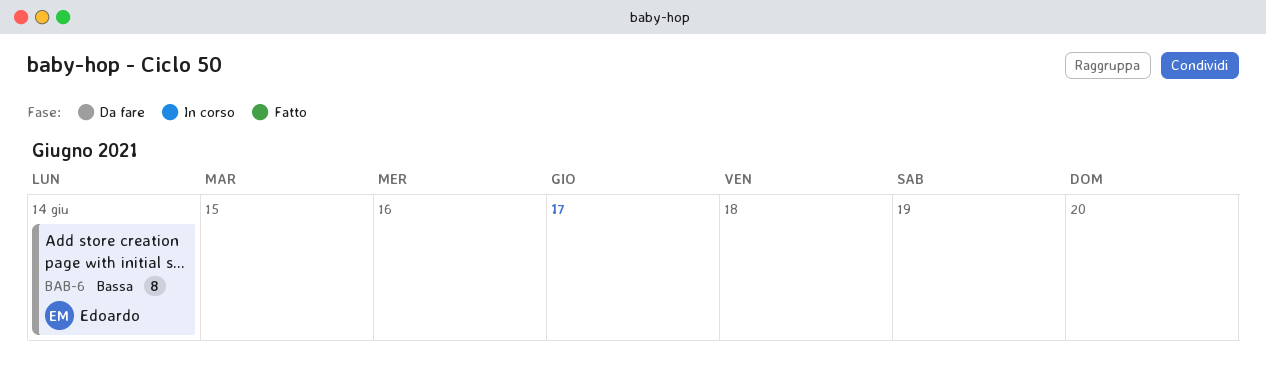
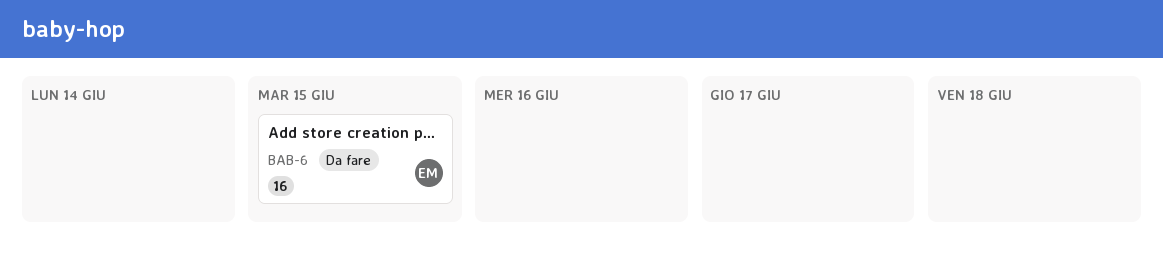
BAB-6, estimate: 8 -> 16
BAB-6, due: Jun 14 -> Jun 15

